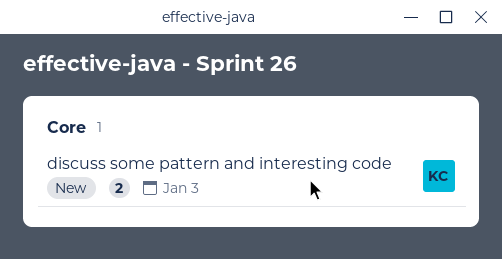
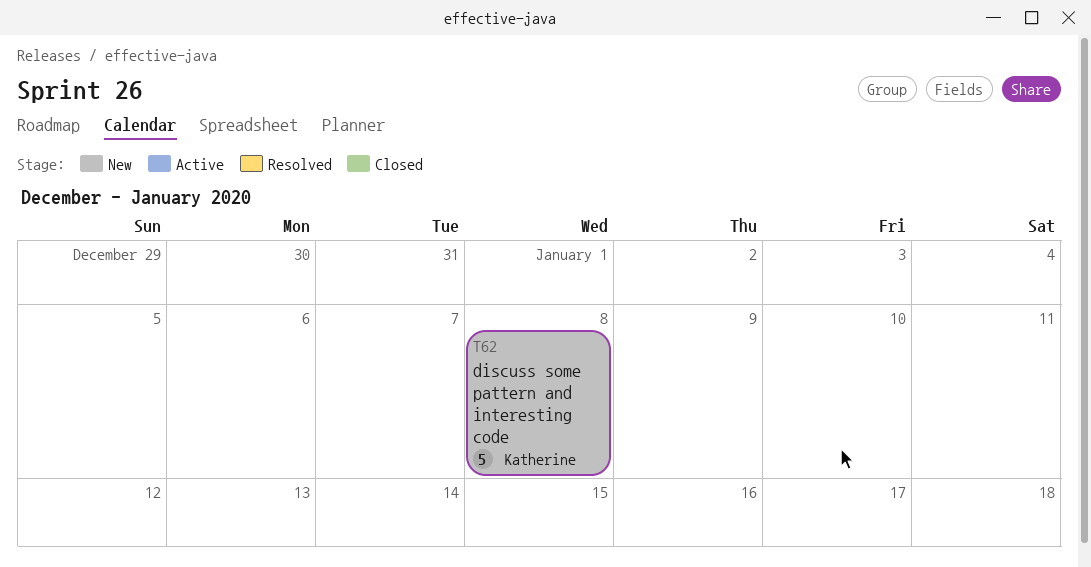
discuss some pattern and interesting code, estimate: 2 -> 5
discuss some pattern and interesting code, due: Jan 3 -> Jan 8

